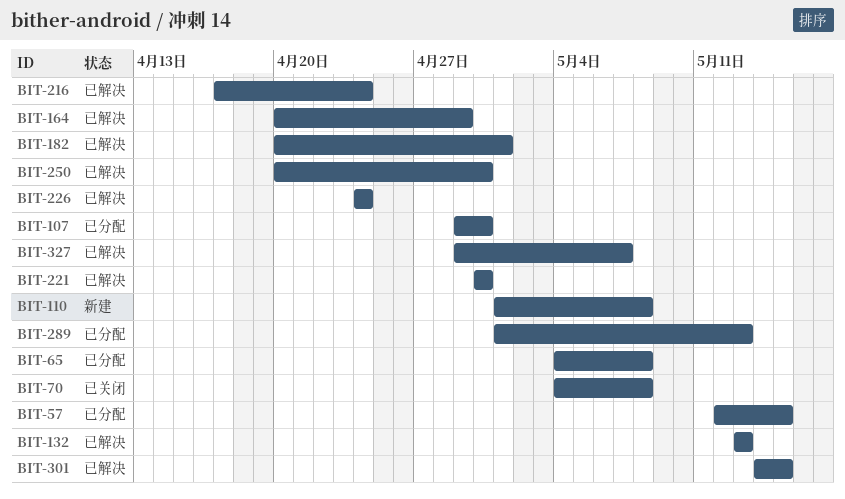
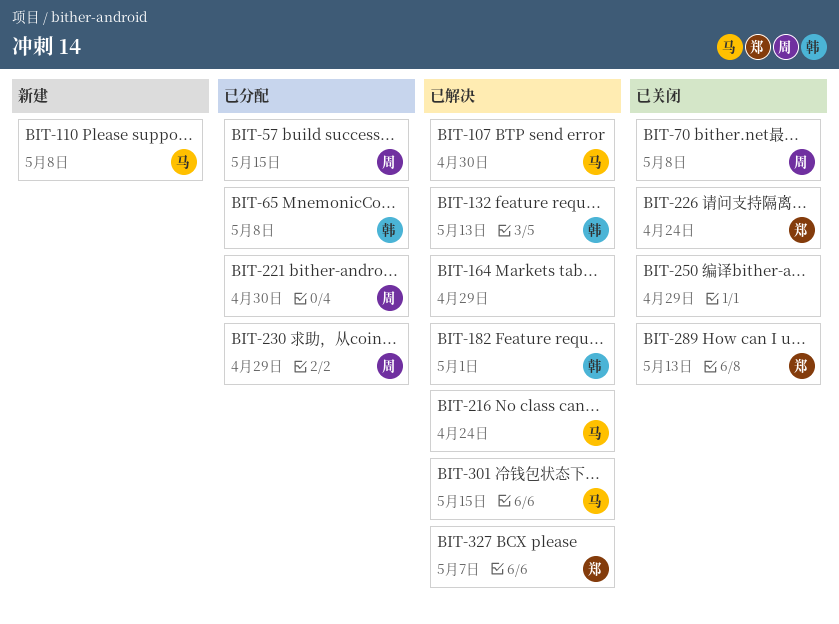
BIT-107, status: 已分配 -> 已解决
BIT-221, status: 已解决 -> 已分配
BIT-226, status: 已解决 -> 已关闭
BIT-230: none -> present
BIT-250, status: 已解决 -> 已关闭
BIT-250, due: Apr 30 -> Apr 29
BIT-289, status: 已分配 -> 已关闭

